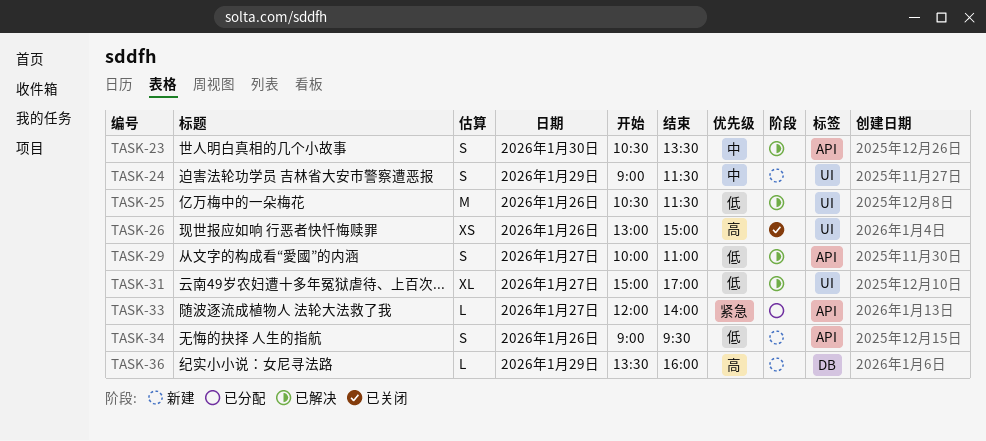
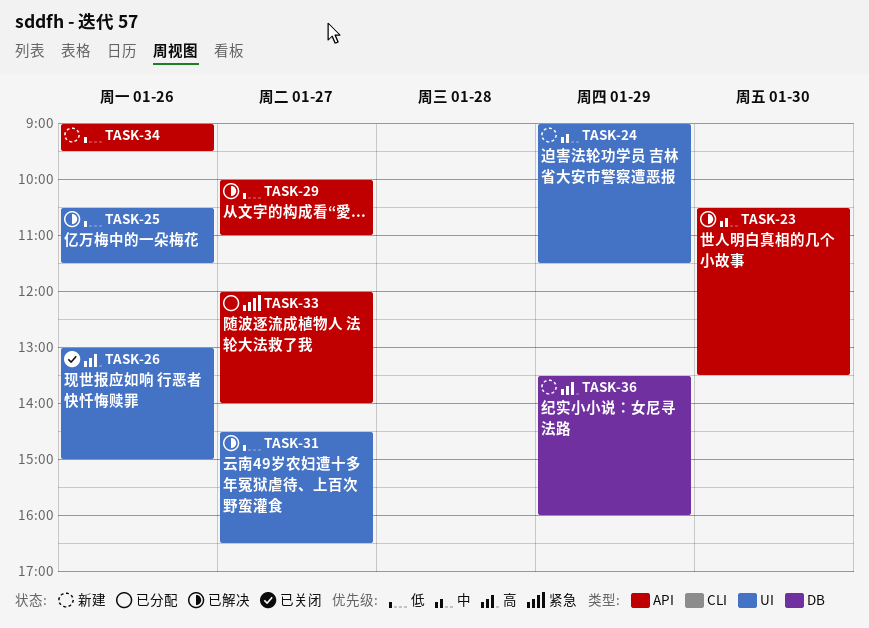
TASK-31, begins: 15:00 -> 14:30
TASK-31, ends: 17:00 -> 16:30

